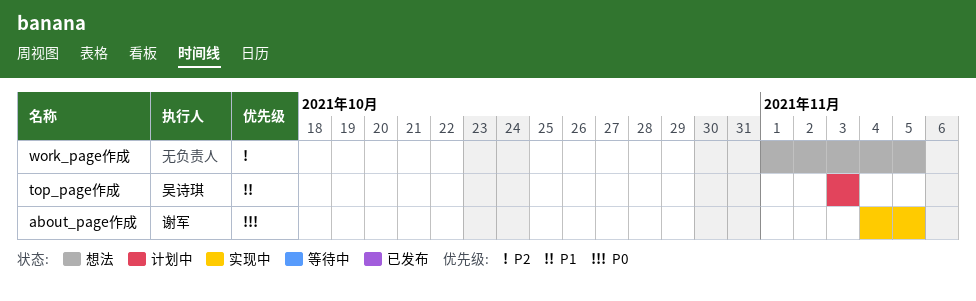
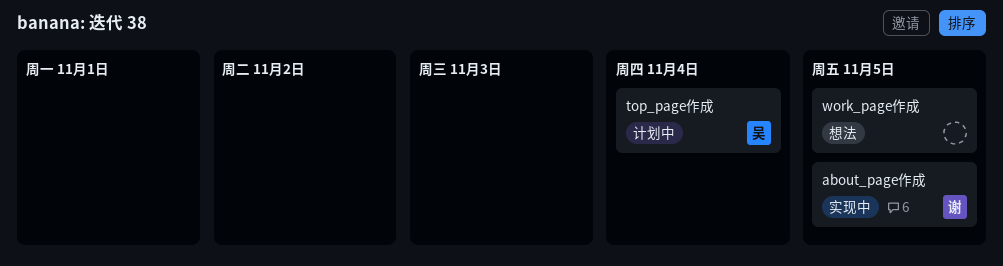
top_page作成, due: Nov 3 -> Nov 4

